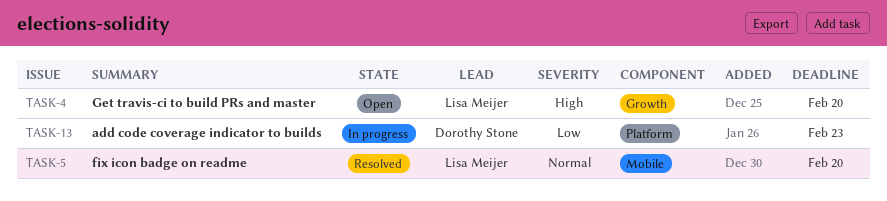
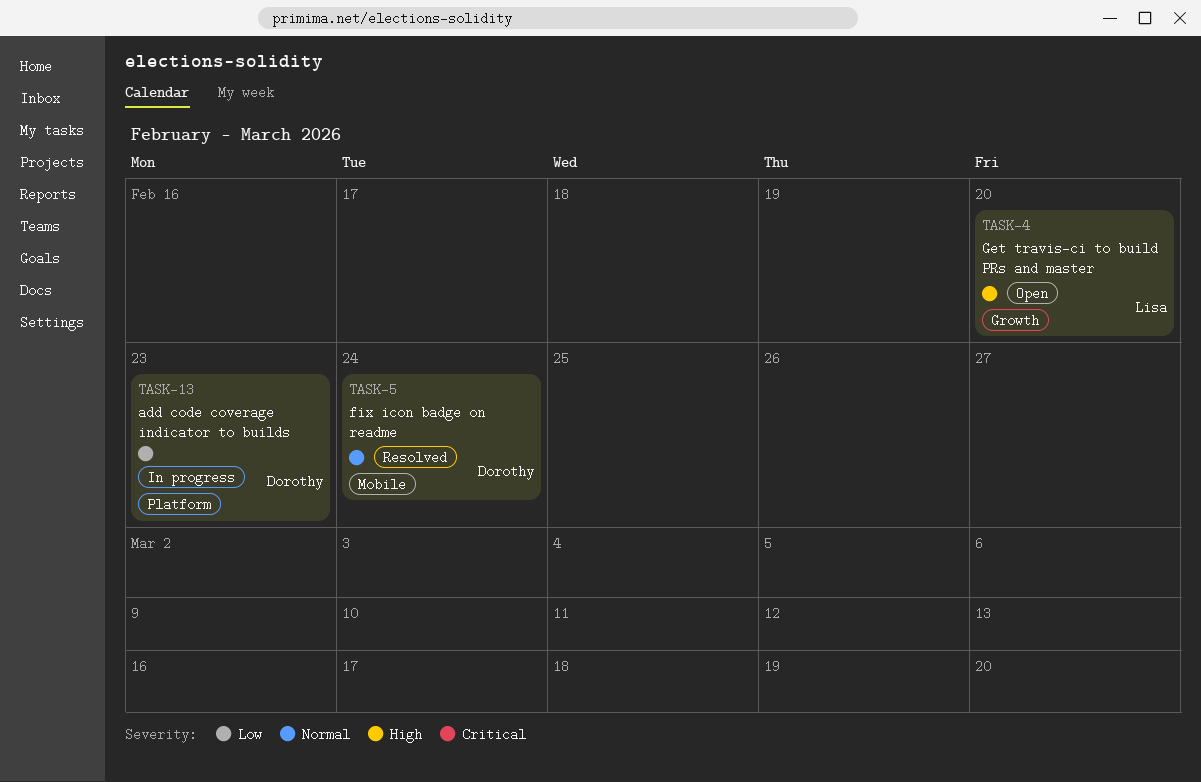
TASK-5, owner: Lisa Meijer -> Dorothy Stone
TASK-5, due: Feb 20 -> Feb 24

